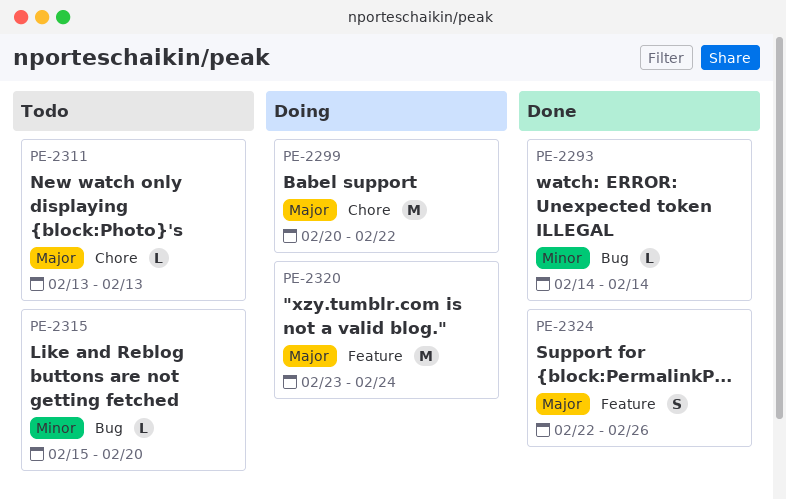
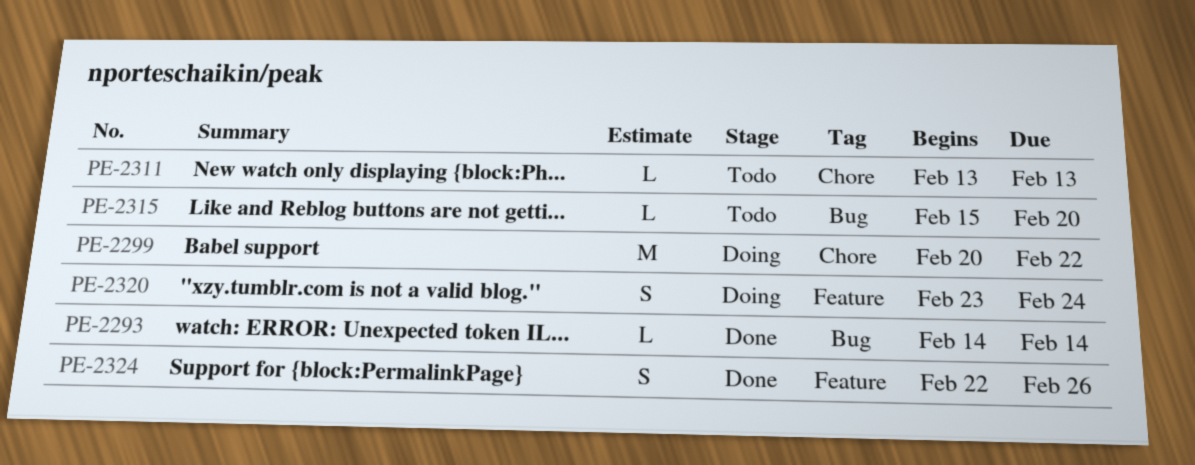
PE-2320, estimate: M -> S

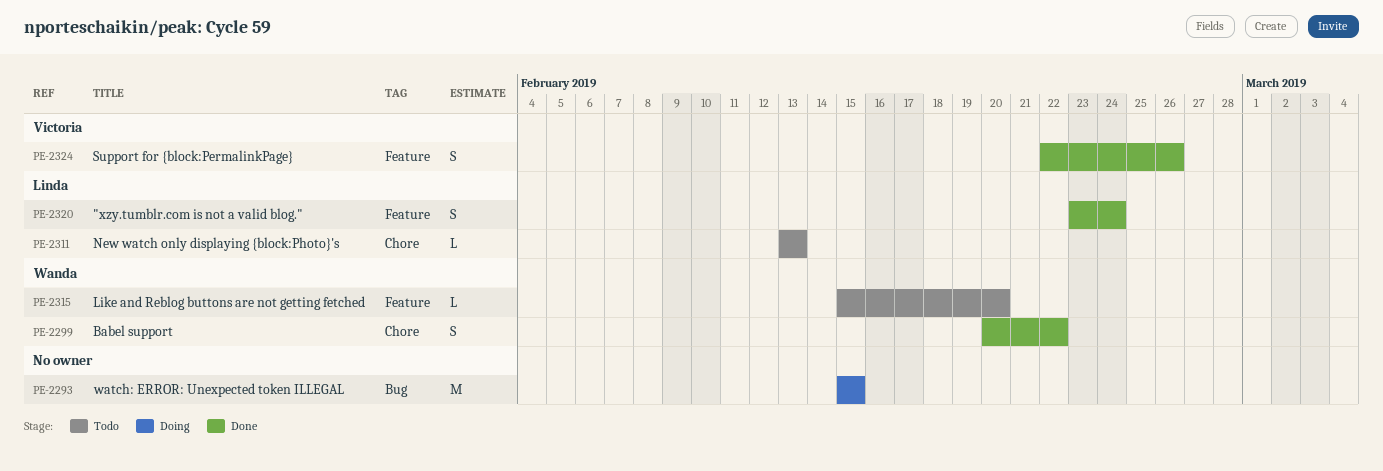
PE-2293, status: Done -> Doing
PE-2293, estimate: L -> M
PE-2293, start: Feb 14 -> Feb 15
PE-2293, due: Feb 14 -> Feb 15
PE-2299, status: Doing -> Done
PE-2299, estimate: M -> S
PE-2315, label: Bug -> Feature
PE-2320, status: Doing -> Done

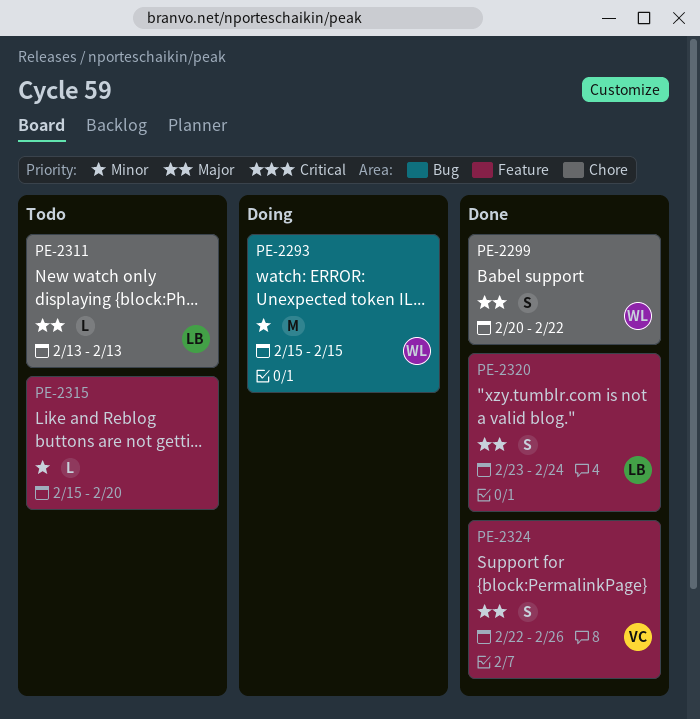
PE-2293, owner: none -> Wanda
PE-2315, owner: Wanda -> none

